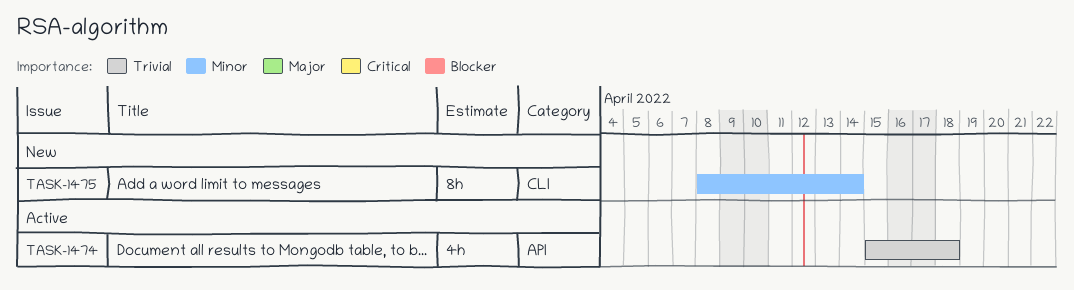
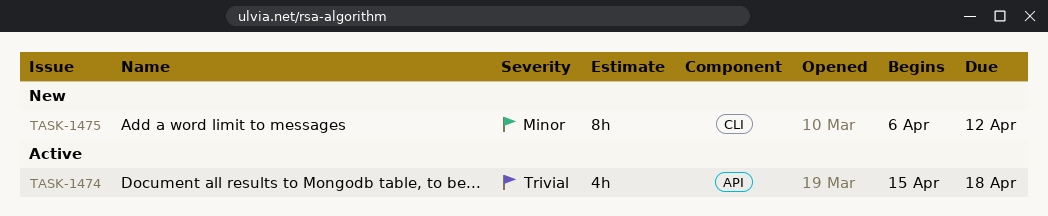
TASK-1475, start: Apr 8 -> Apr 6
TASK-1475, due: Apr 14 -> Apr 12

